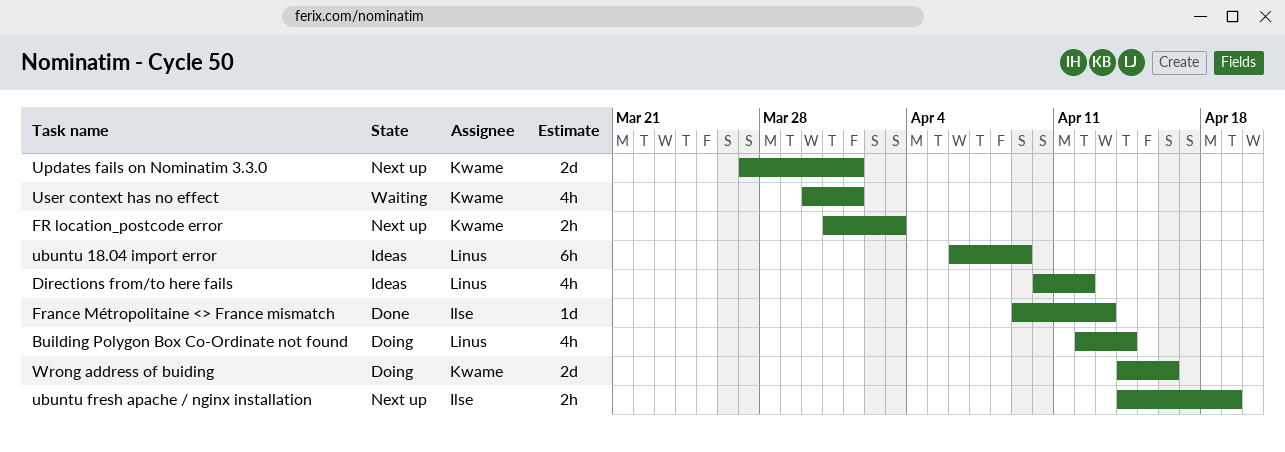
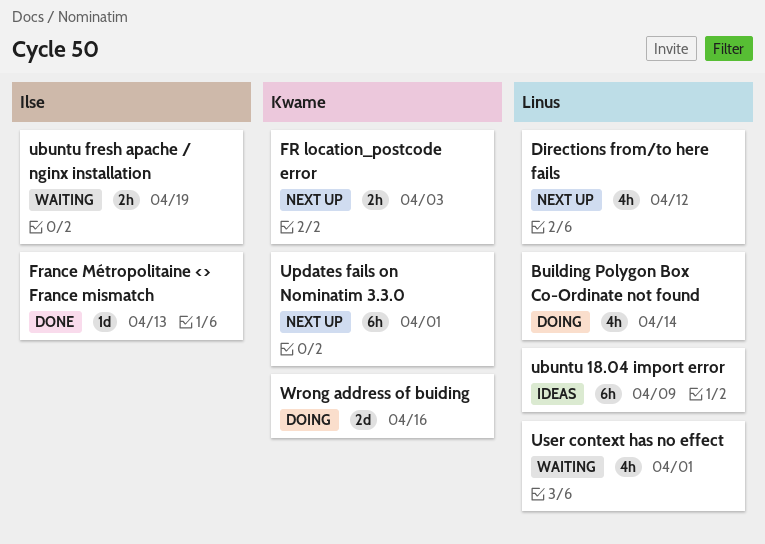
Directions from/to here fails, status: Ideas -> Next up
ubuntu fresh apache / nginx installation, status: Next up -> Waiting
Updates fails on Nominatim 3.3.0, estimate: 2d -> 6h
User context has no effect, owner: Kwame -> Linus

